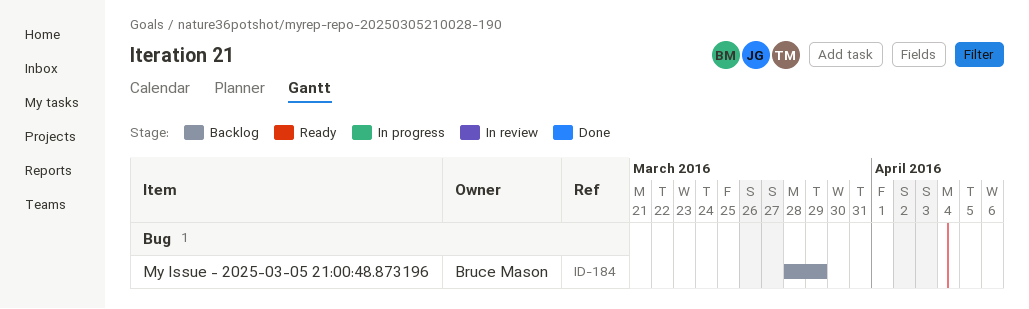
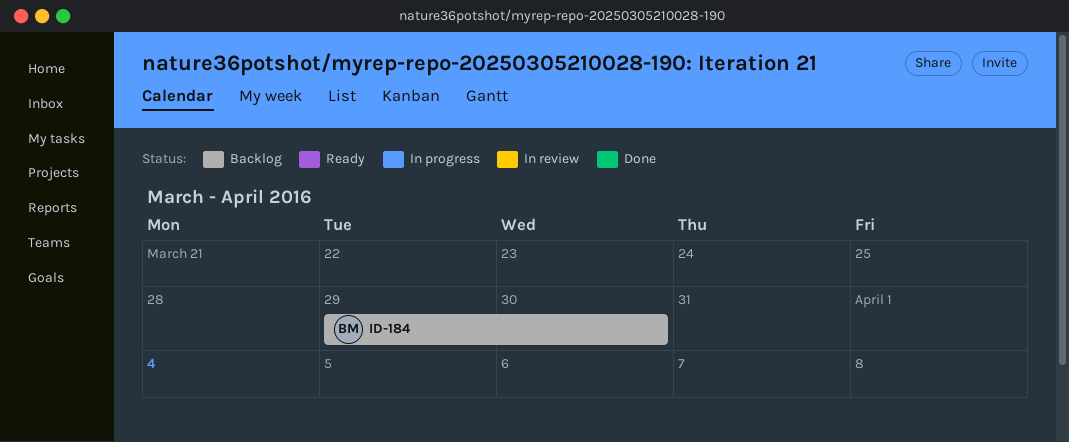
ID-184, start: Mar 28 -> Mar 29
ID-184, due: Mar 29 -> Mar 30

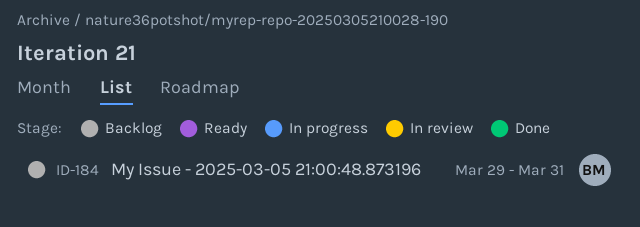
ID-184, due: Mar 30 -> Mar 31

